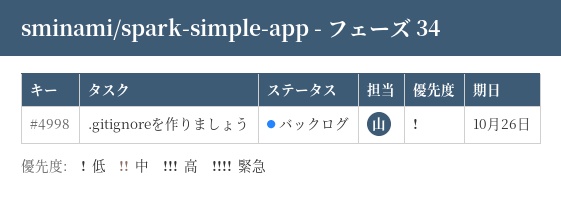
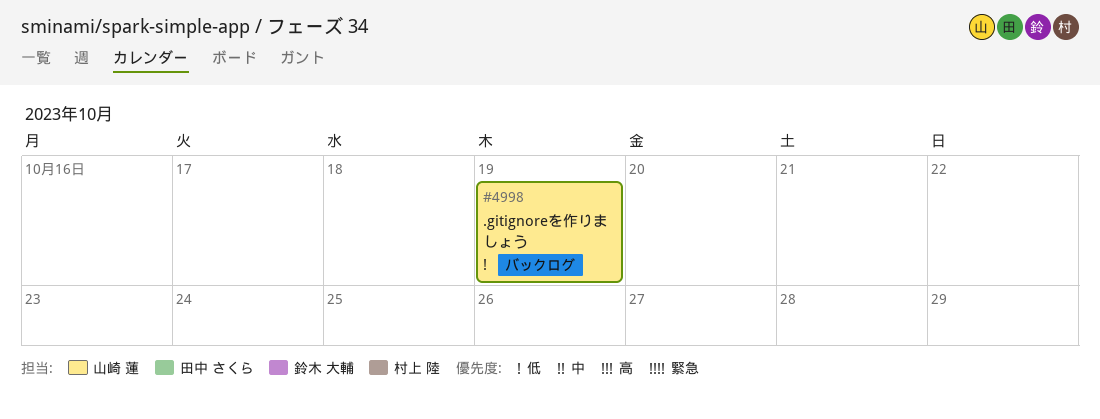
#4998, due: Oct 26 -> Oct 19

